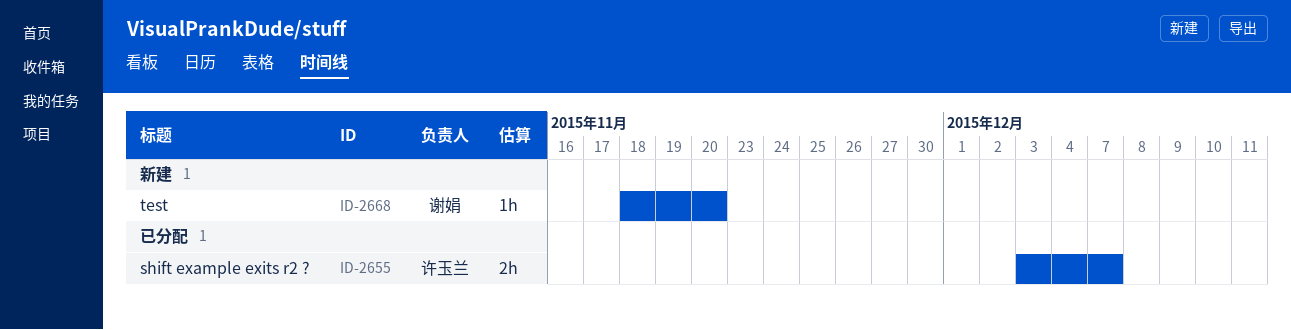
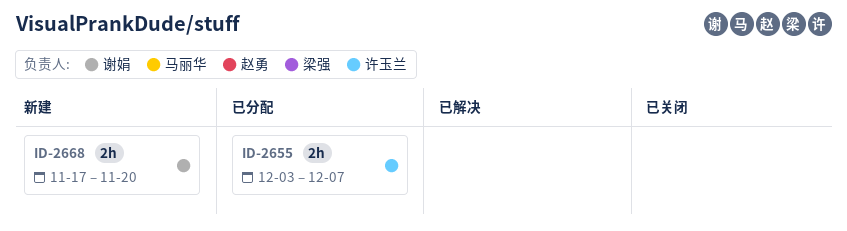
ID-2668, estimate: 1h -> 2h
ID-2668, start: Nov 18 -> Nov 17

